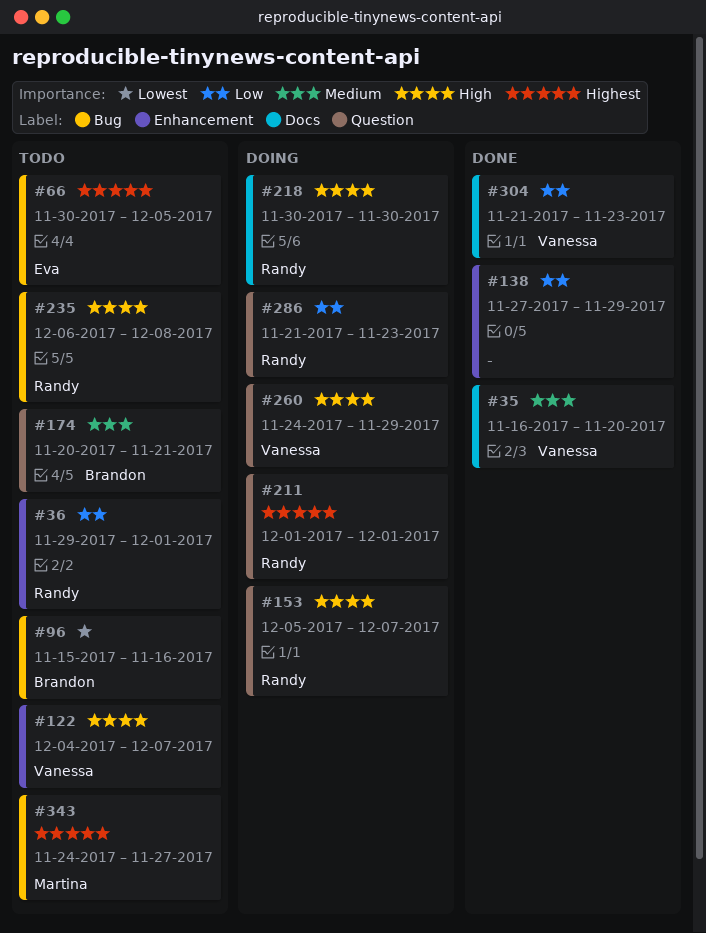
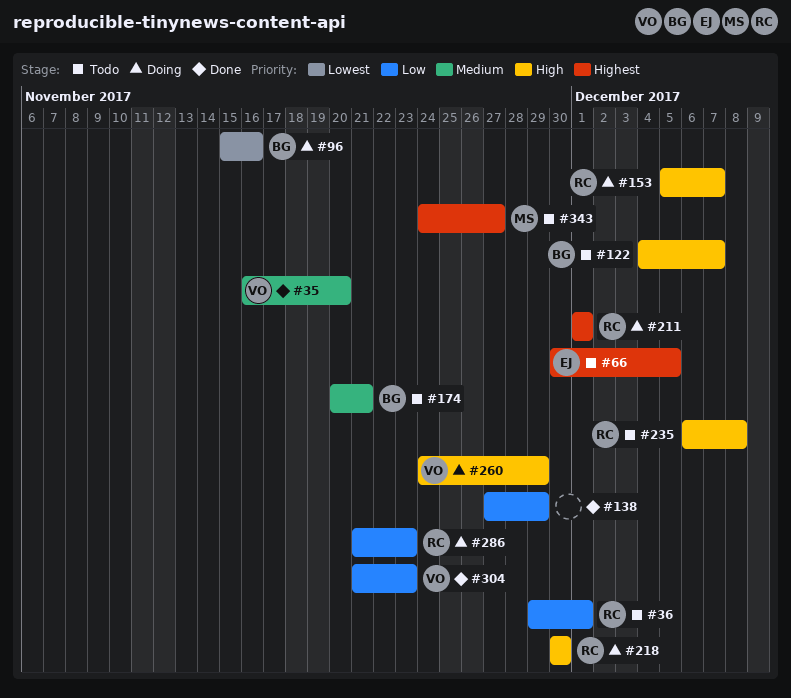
#96, status: Todo -> Doing
#122, owner: Vanessa -> Brandon

